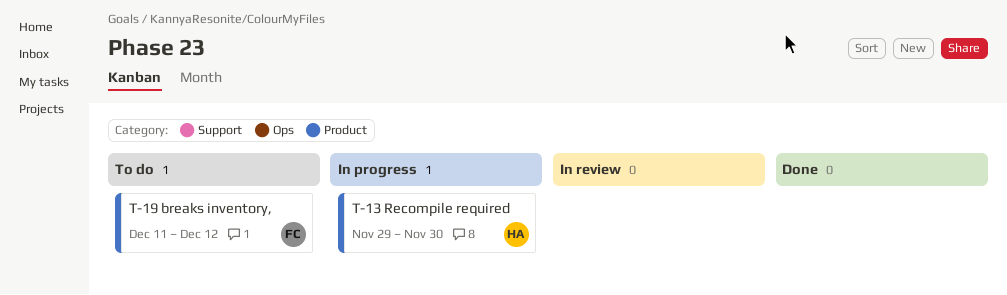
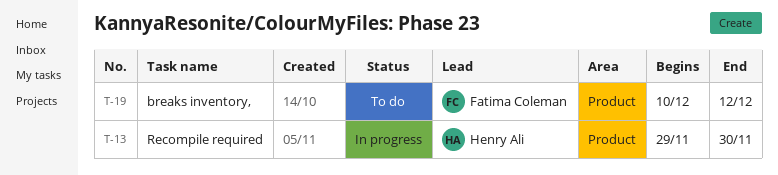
T-19, start: Dec 11 -> Dec 10

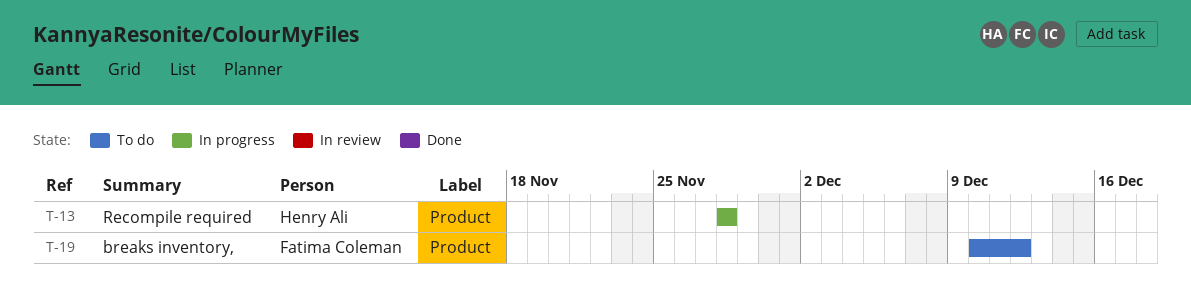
T-13, start: Nov 29 -> Nov 28
T-13, due: Nov 30 -> Nov 28

